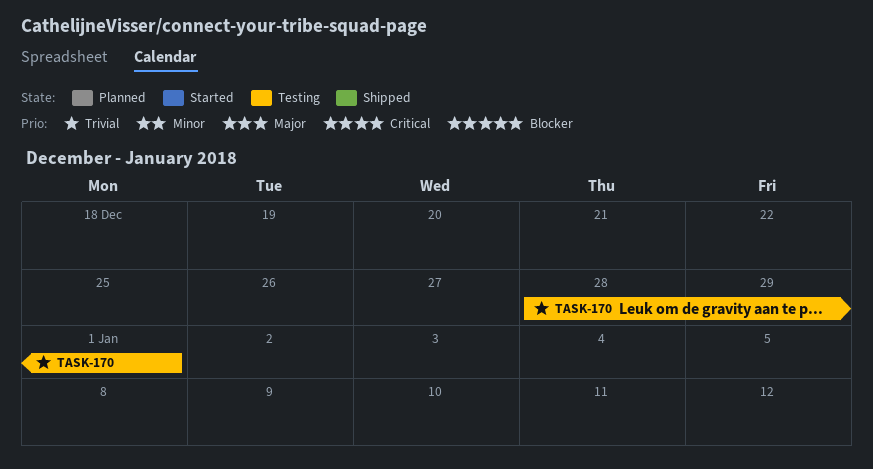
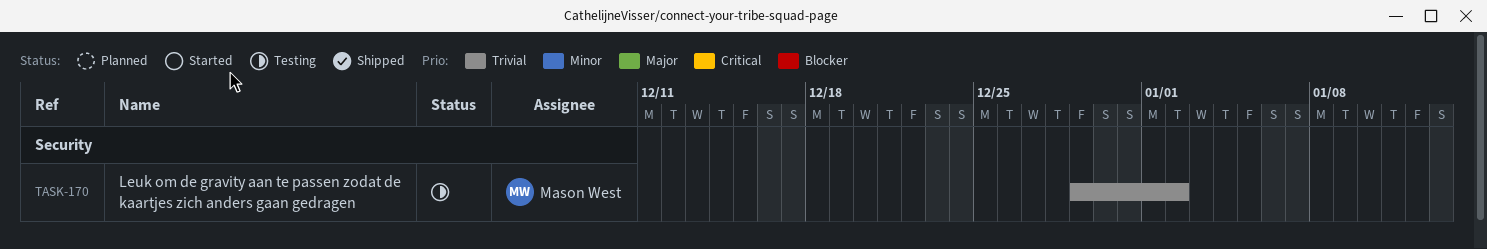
TASK-170, start: Dec 28 -> Dec 29
TASK-170, due: Jan 1 -> Jan 2

